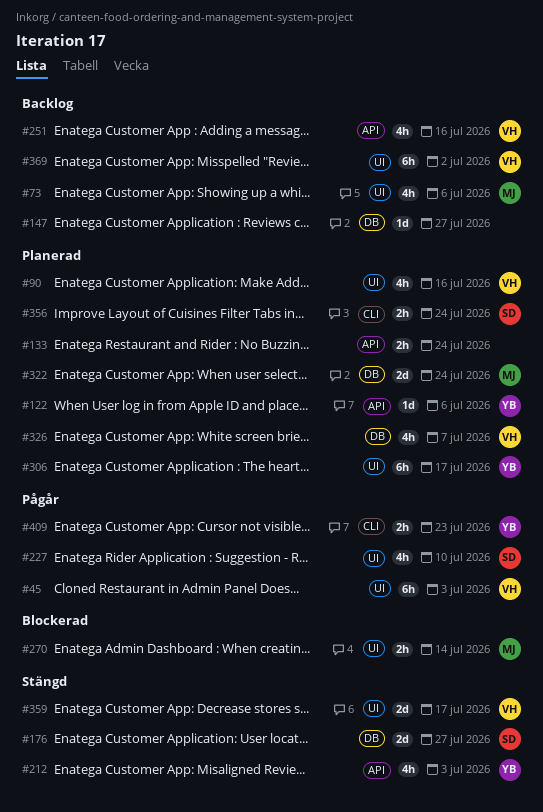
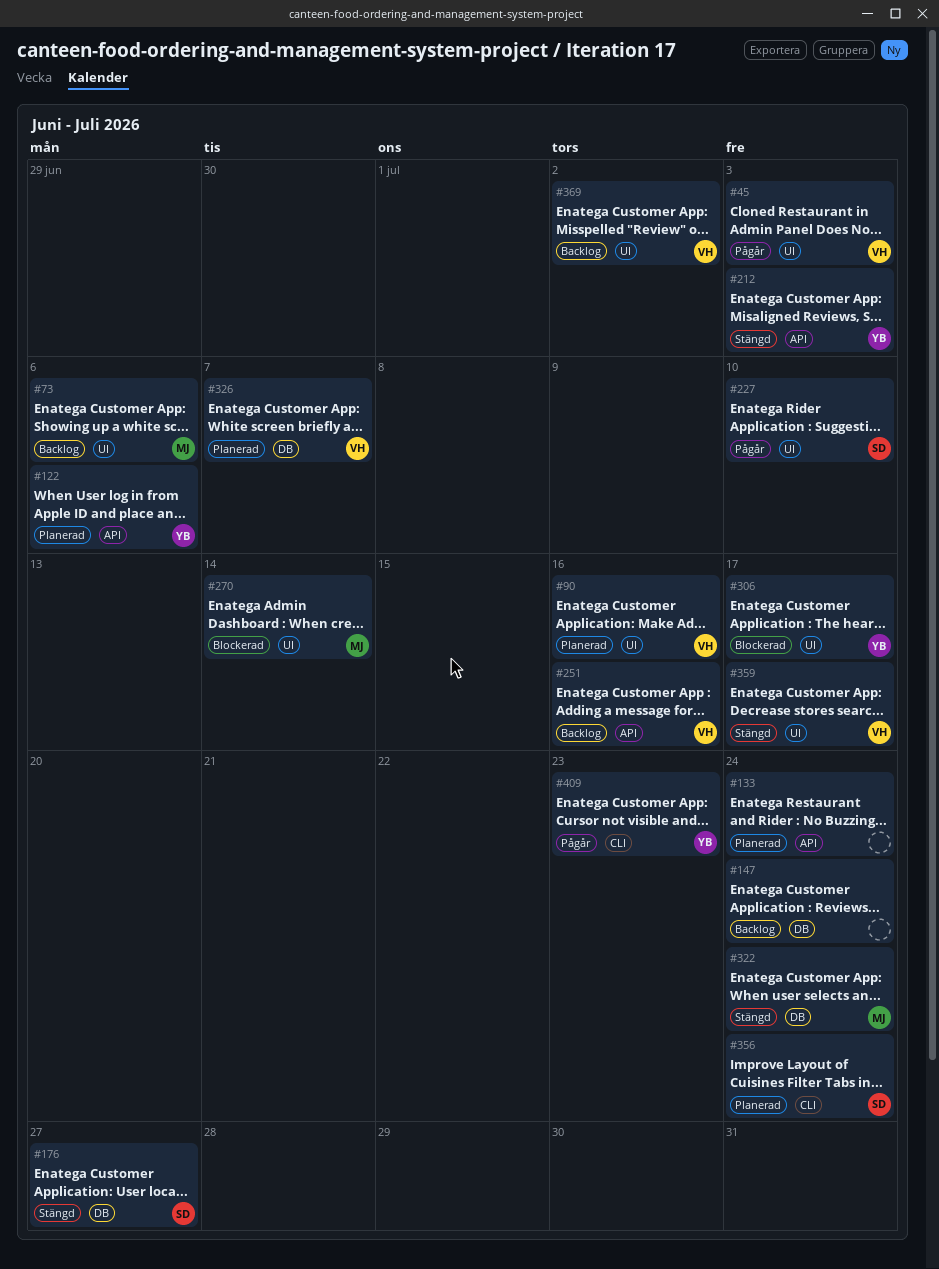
#147, due: Jul 27 -> Jul 24
#306, status: Planerad -> Blockerad
#322, status: Planerad -> Stängd

